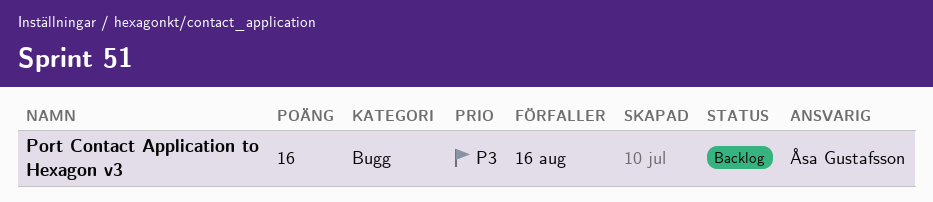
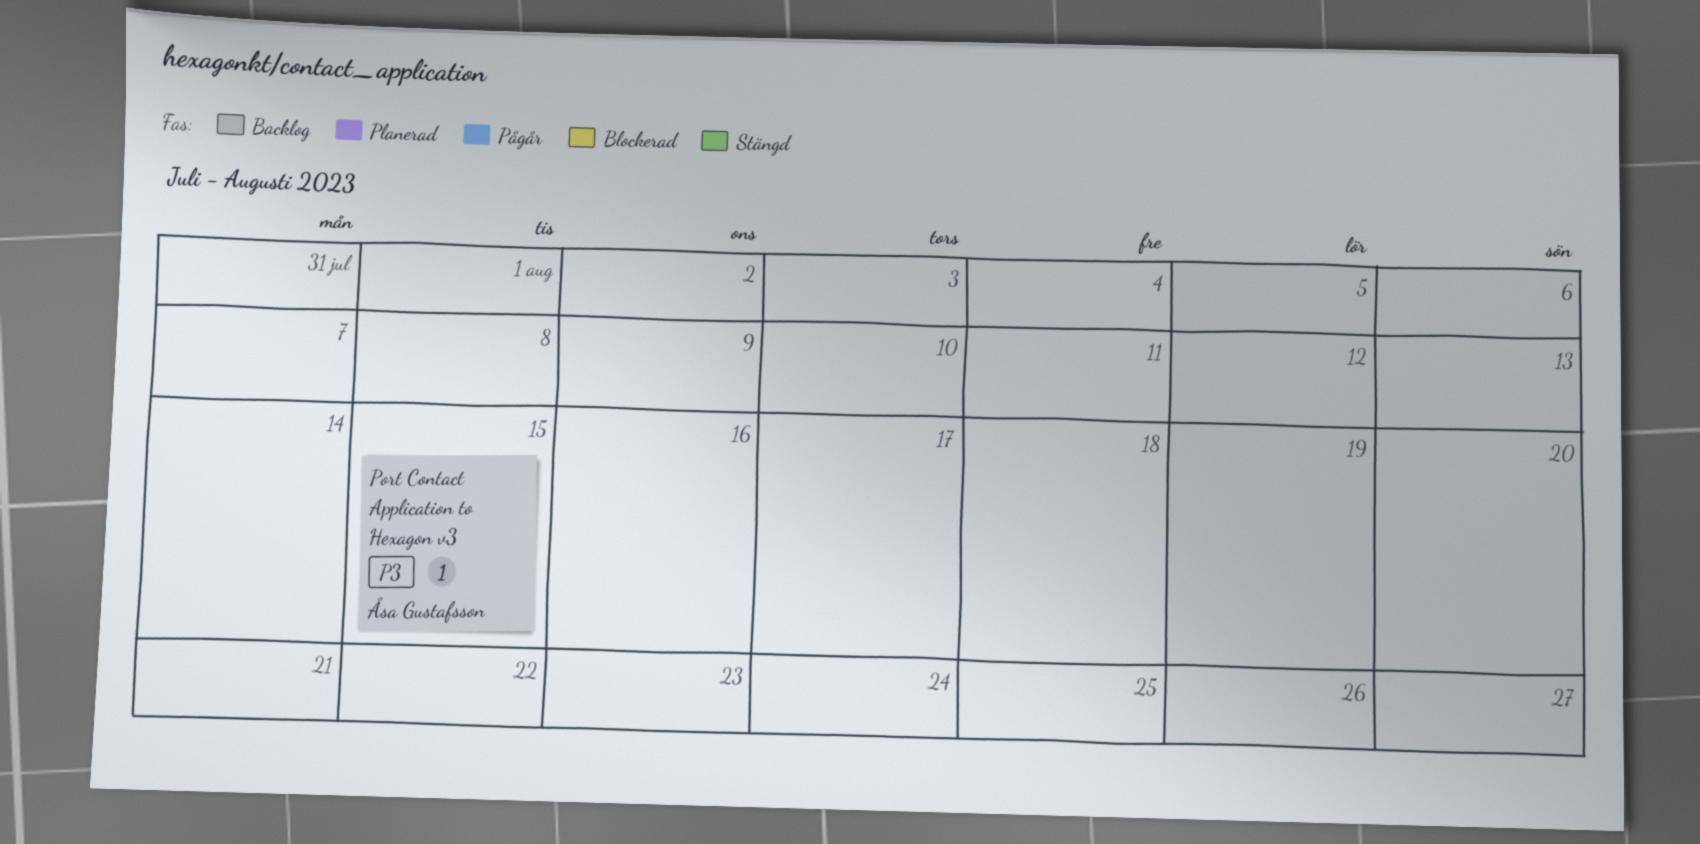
Port Contact Application to Hexagon v3, estimate: 16 -> 1
Port Contact Application to Hexagon v3, due: Aug 16 -> Aug 15

